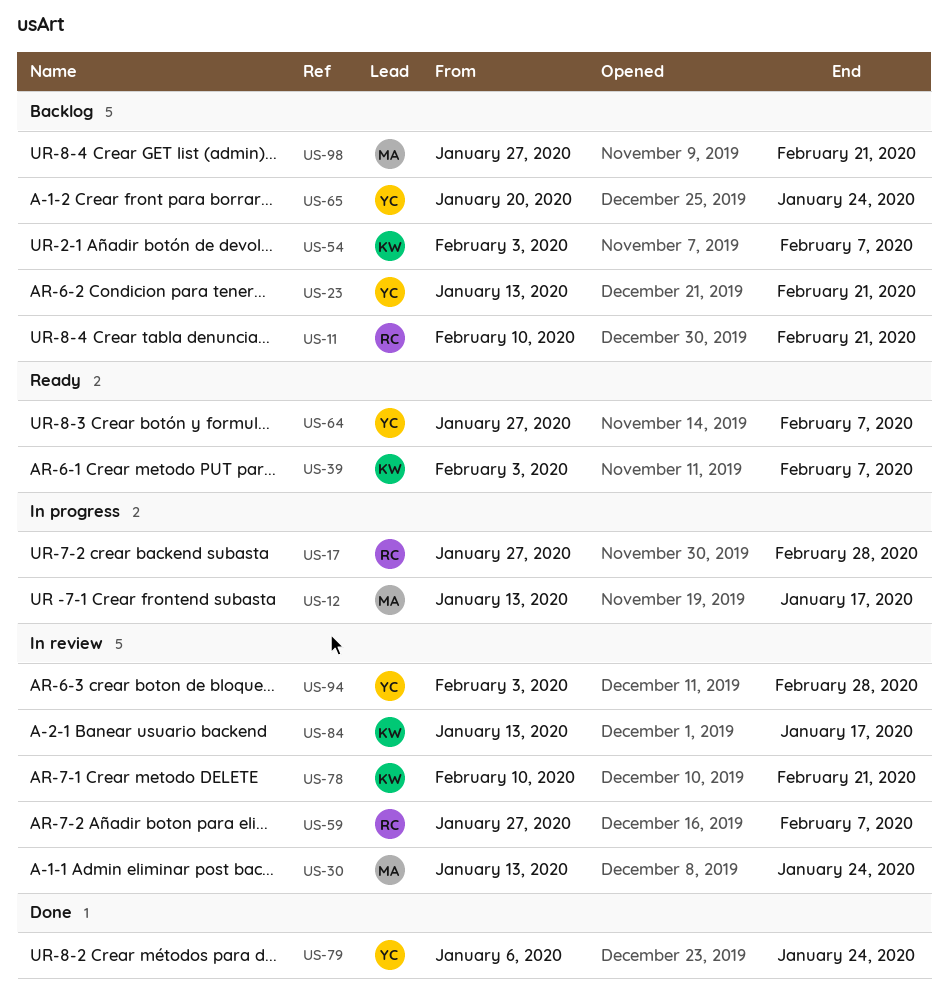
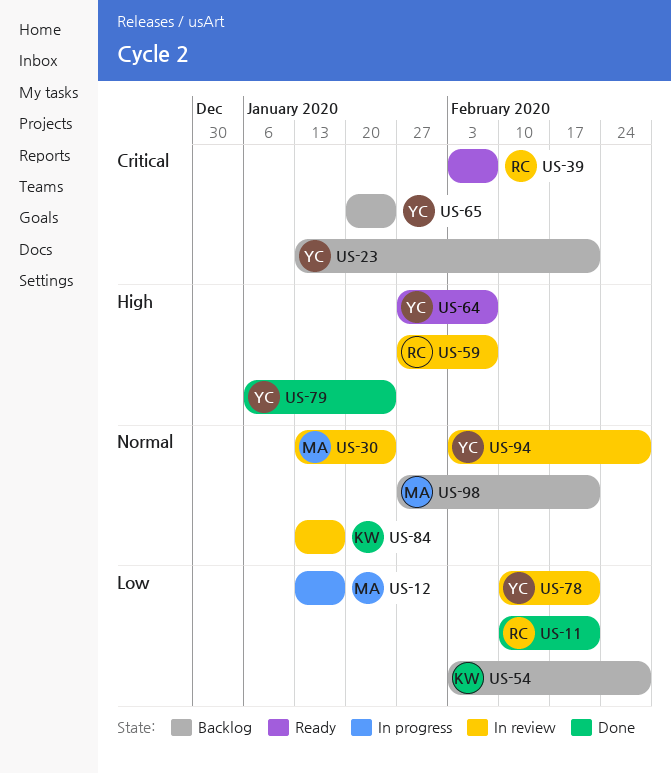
US-11, status: Backlog -> Done
US-17: present -> none
US-39, owner: KW -> RC
US-54, due: Feb 7 -> Feb 28
US-78, owner: KW -> YC

